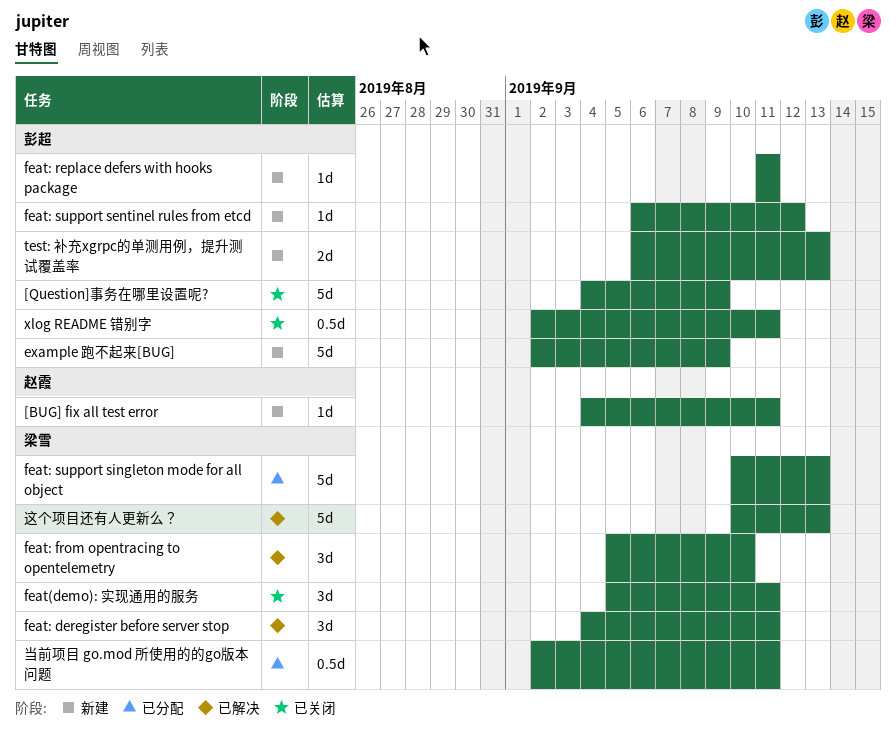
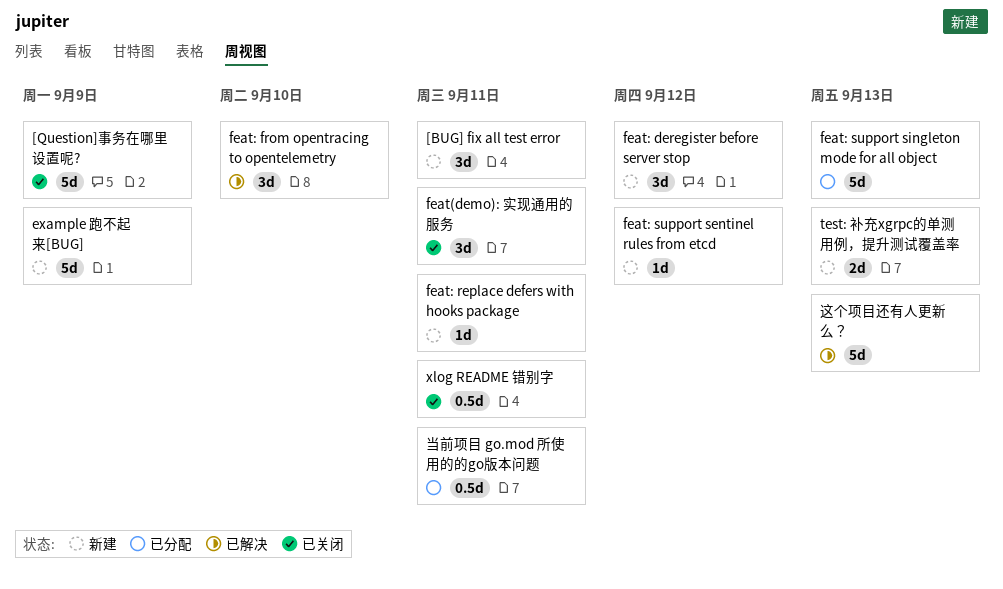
[BUG] fix all test error, estimate: 1d -> 3d
feat: deregister before server stop, status: 已解决 -> 新建
feat: deregister before server stop, due: Sep 11 -> Sep 12

